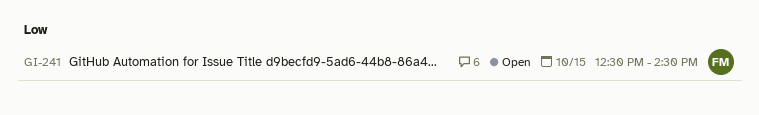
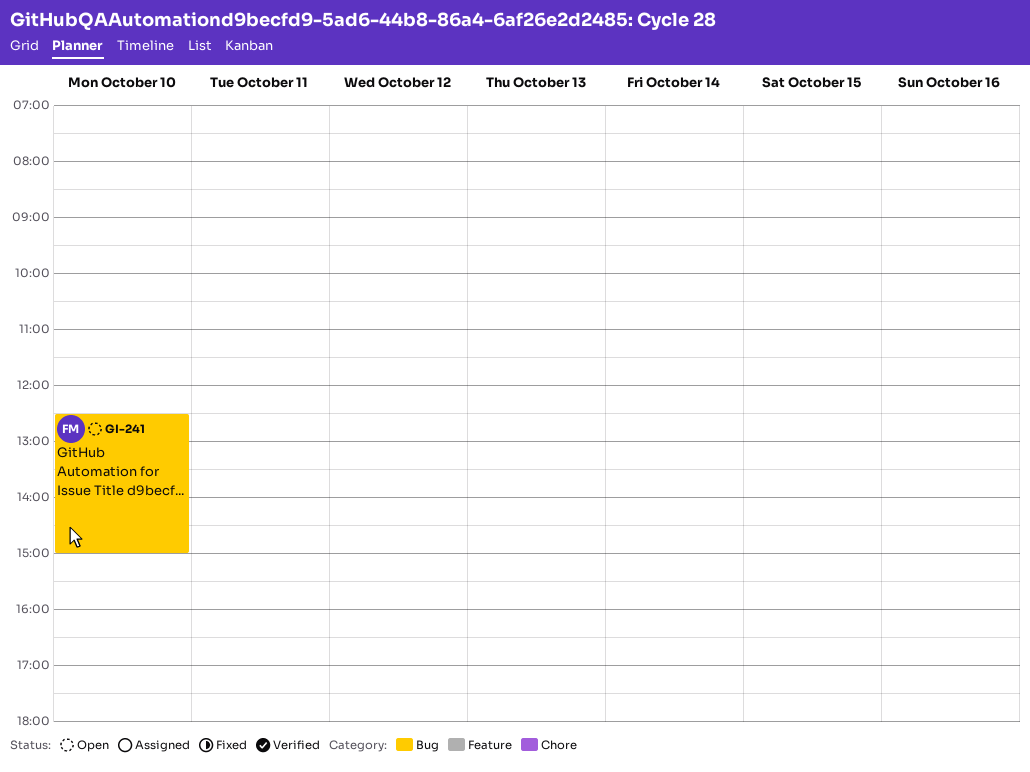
GI-241, day: Oct 15 -> Oct 10
GI-241, ends: 14:30 -> 15:00

